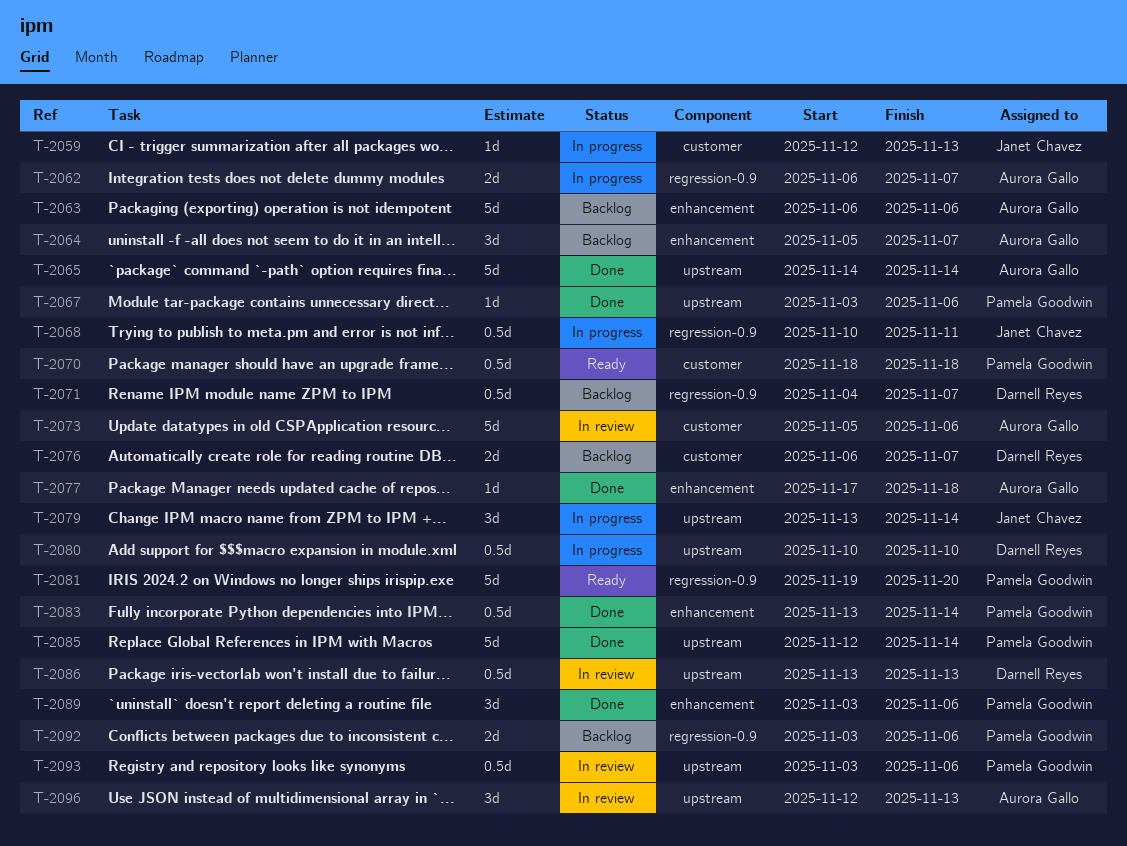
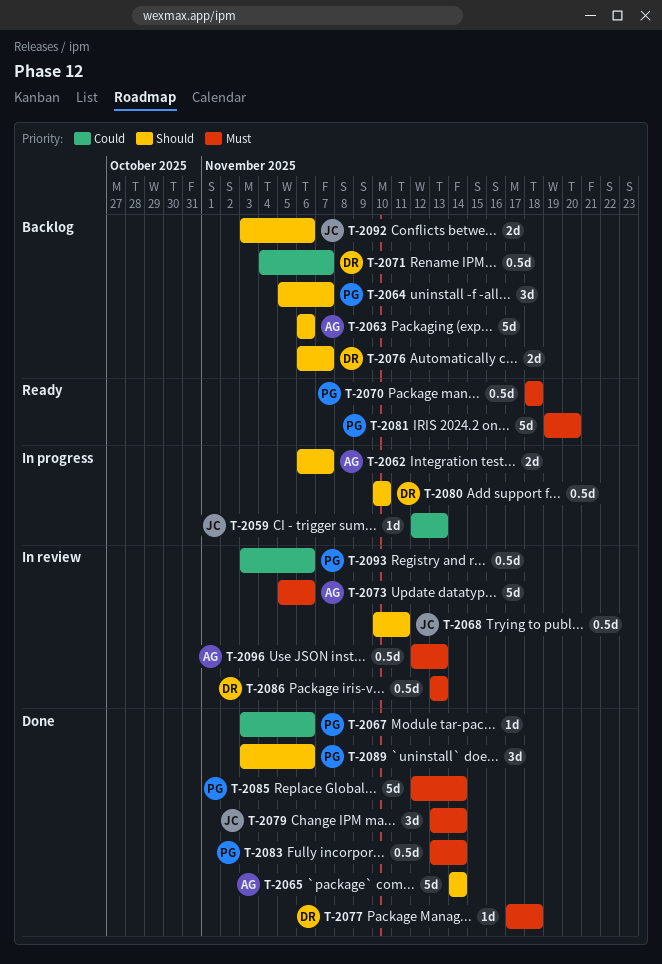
T-2064, owner: Aurora Gallo -> Pamela Goodwin
T-2068, status: In progress -> In review
T-2077, owner: Aurora Gallo -> Darnell Reyes
T-2079, status: In progress -> Done
T-2092, owner: Pamela Goodwin -> Janet Chavez
T-2096, estimate: 3d -> 0.5d

